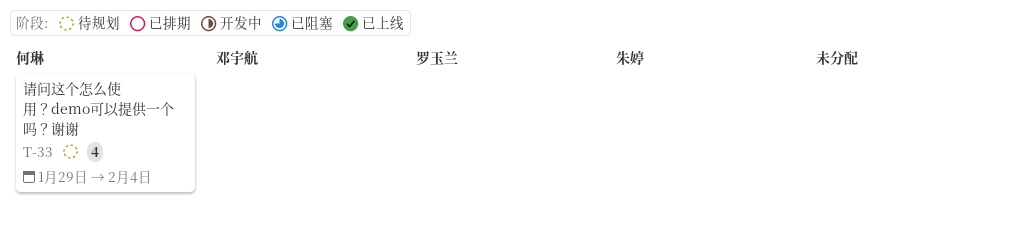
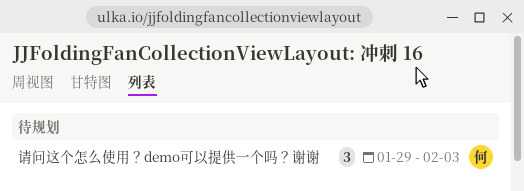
请问这个怎么使用？demo可以提供一个吗？谢谢, estimate: 4 -> 3
请问这个怎么使用？demo可以提供一个吗？谢谢, due: Feb 4 -> Feb 3

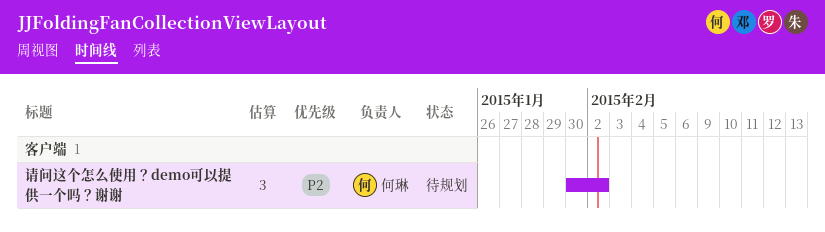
请问这个怎么使用？demo可以提供一个吗？谢谢, start: Jan 29 -> Jan 30
请问这个怎么使用？demo可以提供一个吗？谢谢, due: Feb 3 -> Feb 2

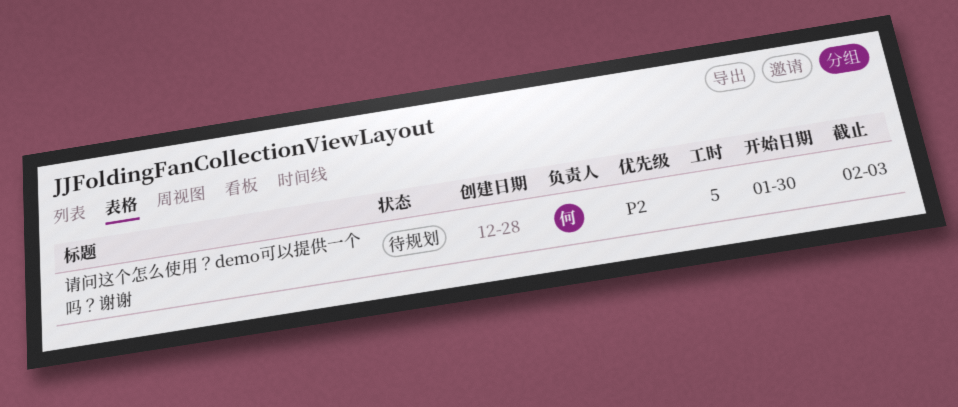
请问这个怎么使用？demo可以提供一个吗？谢谢, estimate: 3 -> 5
请问这个怎么使用？demo可以提供一个吗？谢谢, due: Feb 2 -> Feb 3

